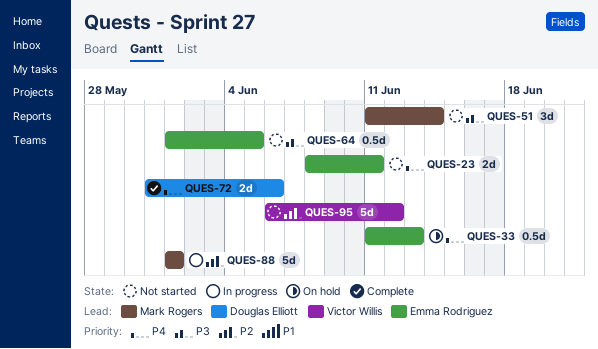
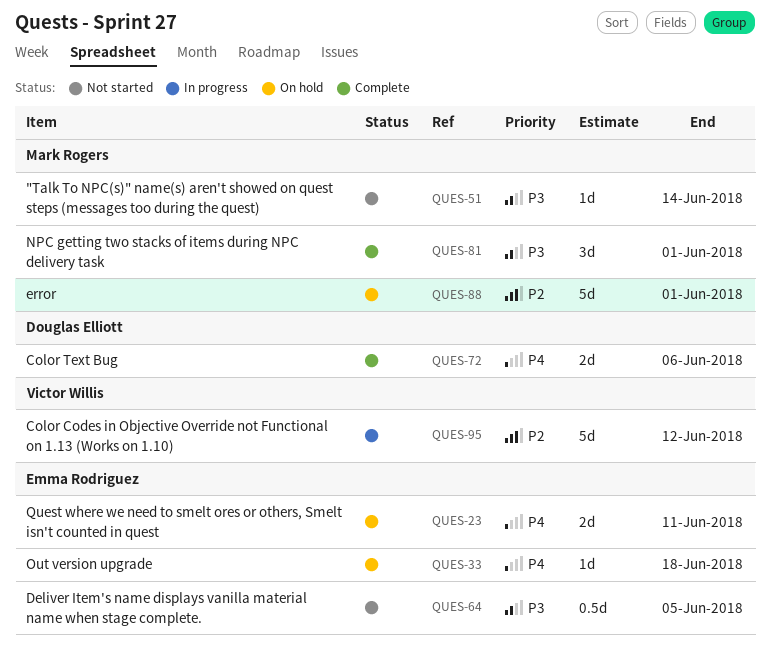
QUES-23, status: Not started -> On hold
QUES-33, estimate: 0.5d -> 1d
QUES-33, due: Jun 13 -> Jun 18
QUES-51, estimate: 3d -> 1d
QUES-81: none -> present
QUES-88, status: In progress -> On hold
QUES-95, status: Not started -> In progress

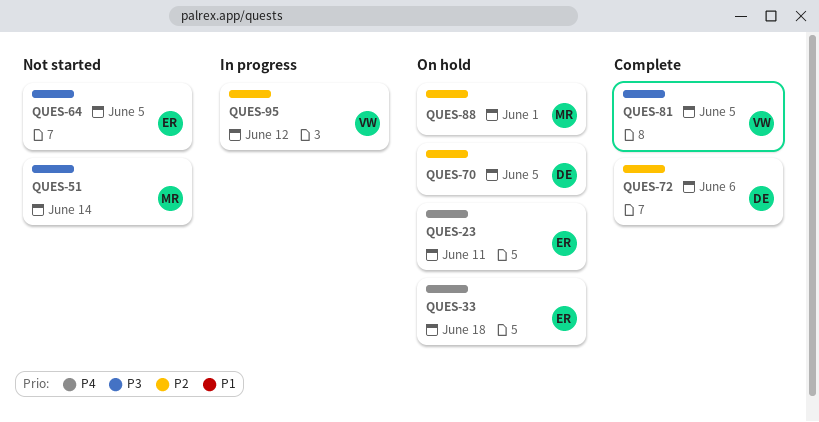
QUES-70: none -> present
QUES-72, priority: P4 -> P2
QUES-81, owner: Mark Rogers -> Victor Willis
QUES-81, due: Jun 1 -> Jun 5

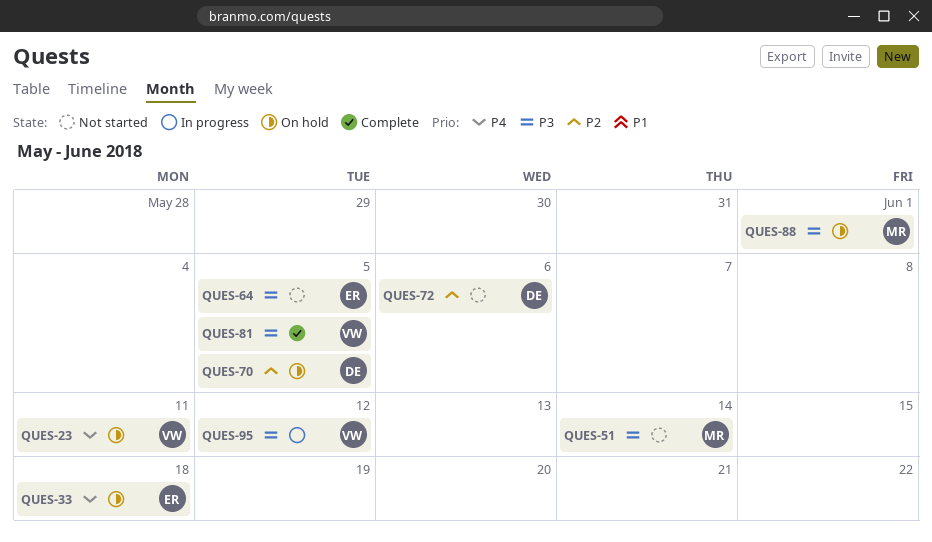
QUES-23, owner: ER -> VW
QUES-72, status: Complete -> Not started
QUES-88, priority: P2 -> P3
QUES-95, priority: P2 -> P3

